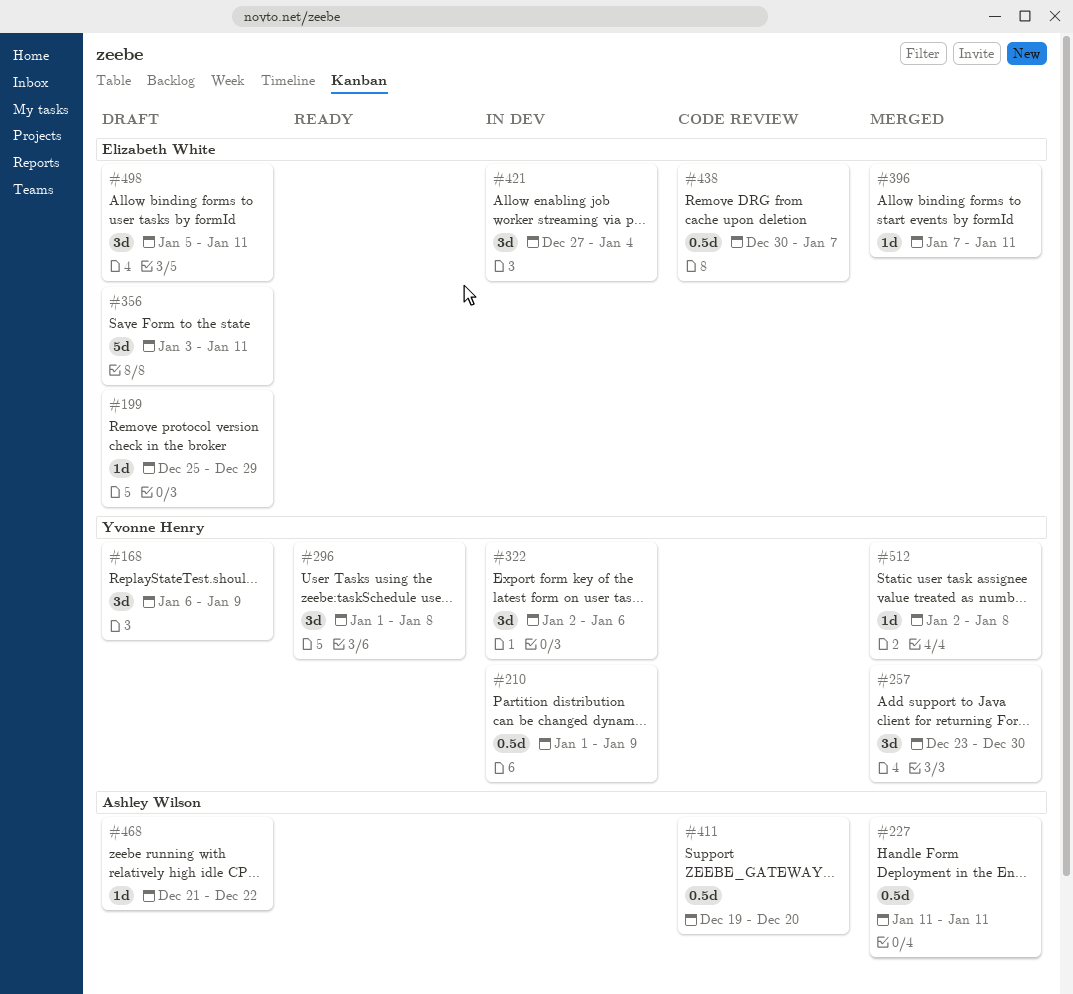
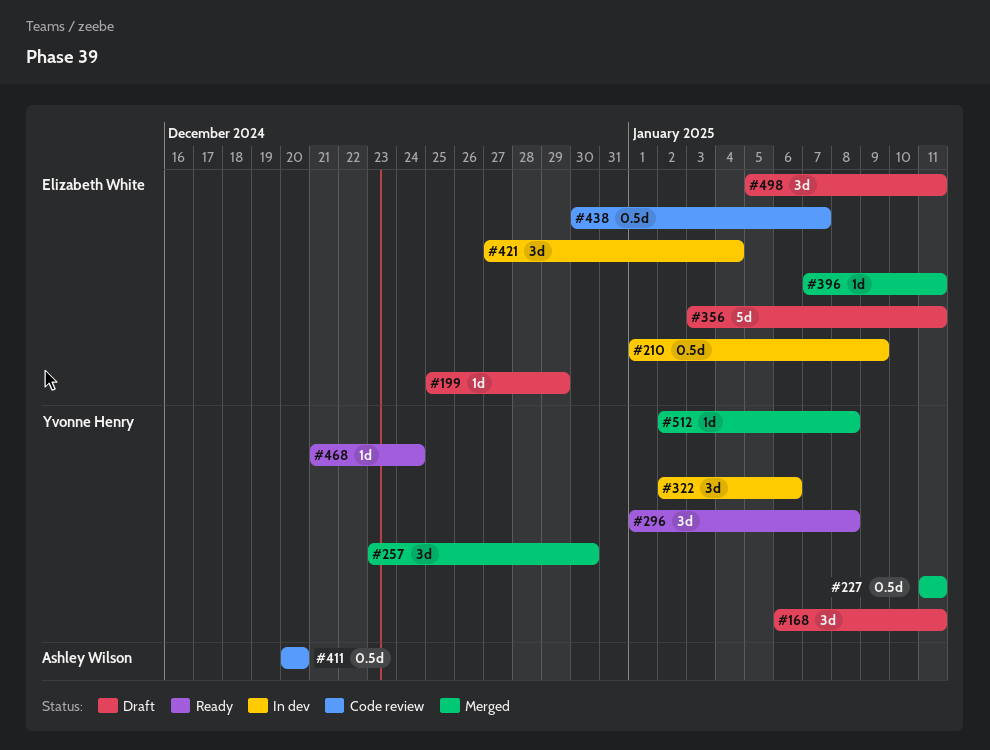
#168, due: Jan 9 -> Jan 11
#210, owner: Yvonne Henry -> Elizabeth White
#227, owner: Ashley Wilson -> Yvonne Henry
#411, start: Dec 19 -> Dec 20
#468, status: Draft -> Ready
#468, owner: Ashley Wilson -> Yvonne Henry
#468, due: Dec 22 -> Dec 24

